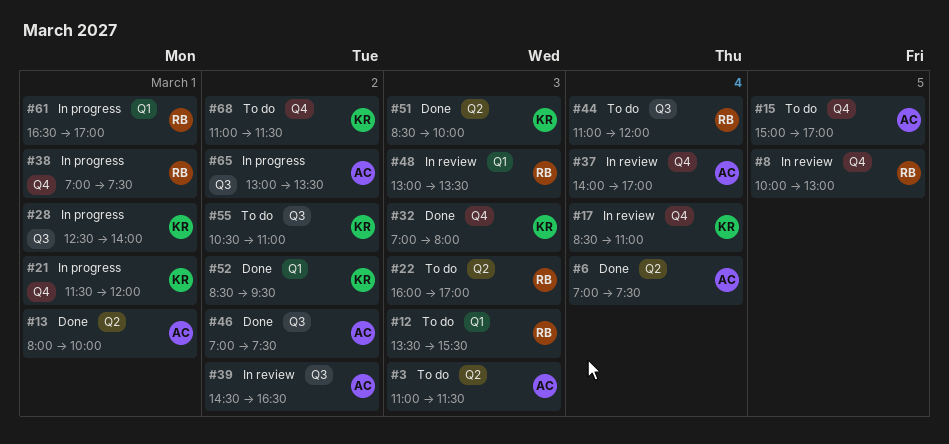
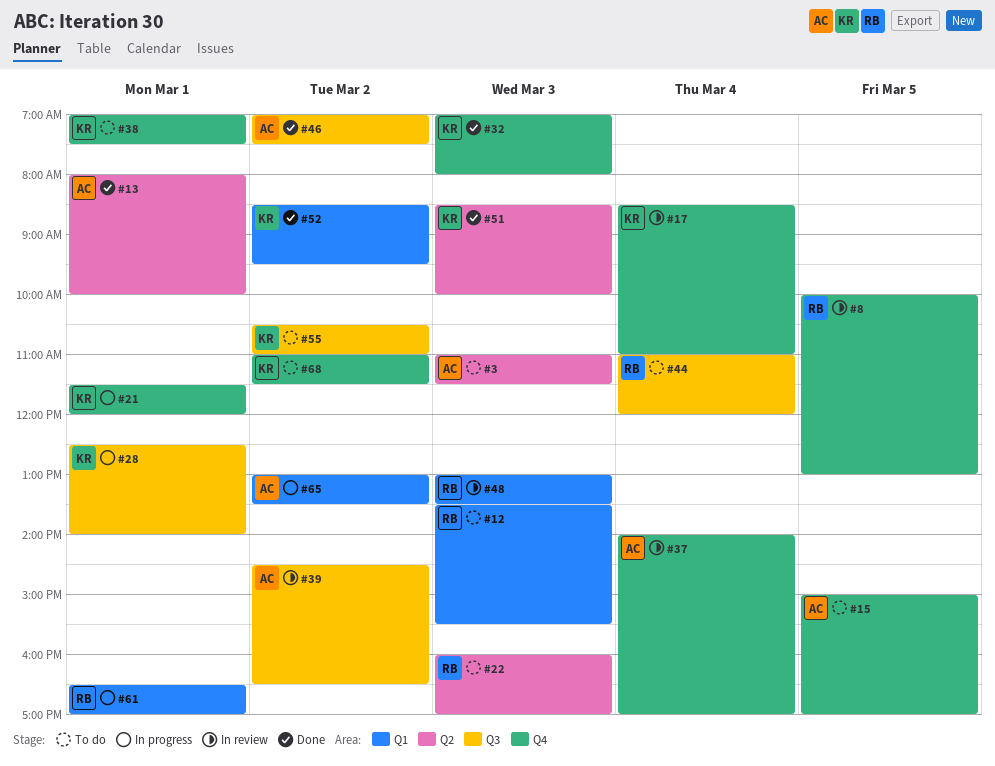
#6: present -> none
#38, status: In progress -> To do
#38, owner: RB -> KR
#65, label: Q3 -> Q1

